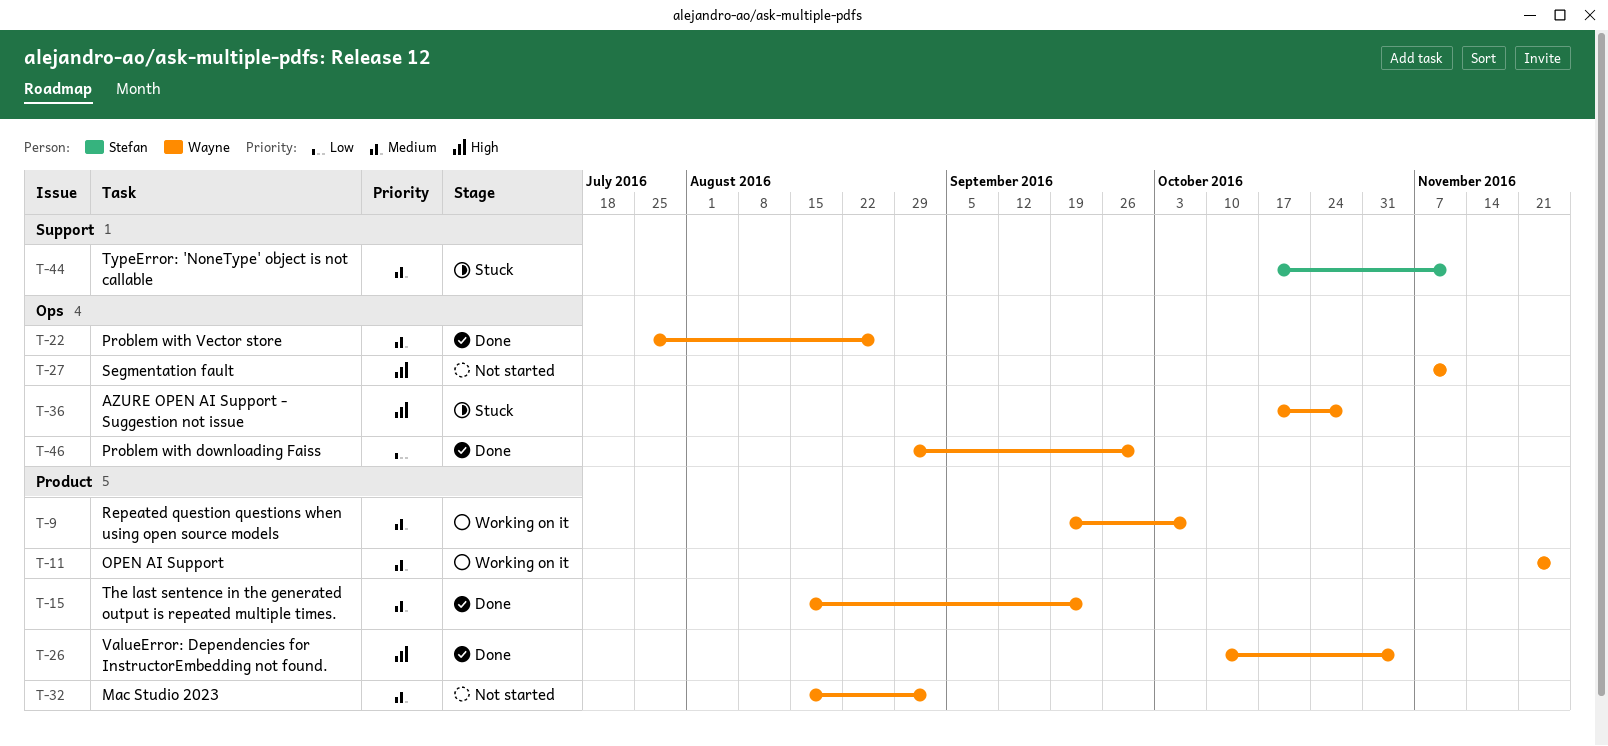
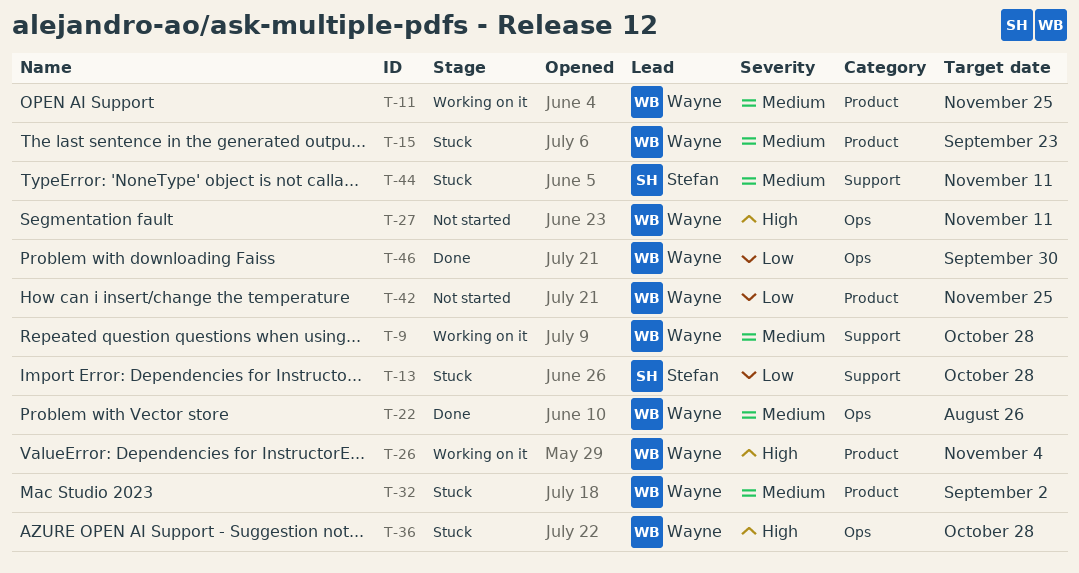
T-9, label: Product -> Support
T-9, due: Oct 7 -> Oct 28
T-13: none -> present
T-15, status: Done -> Stuck
T-26, status: Done -> Working on it
T-32, status: Not started -> Stuck
T-42: none -> present

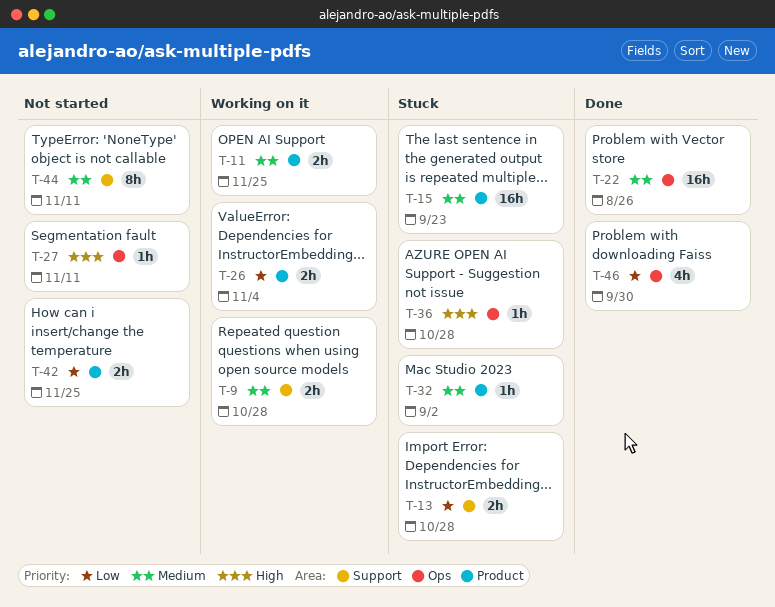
T-26, priority: High -> Low
T-44, status: Stuck -> Not started

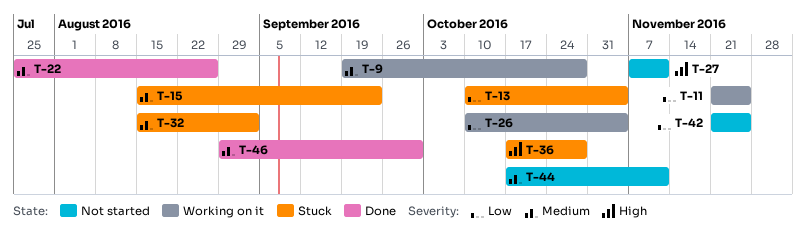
T-11, priority: Medium -> Low
T-13, due: Oct 28 -> Nov 4
T-46, priority: Low -> Medium

